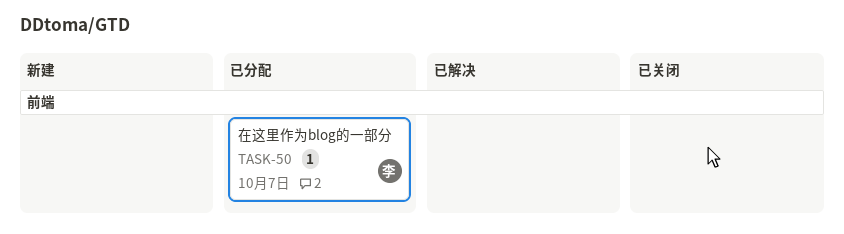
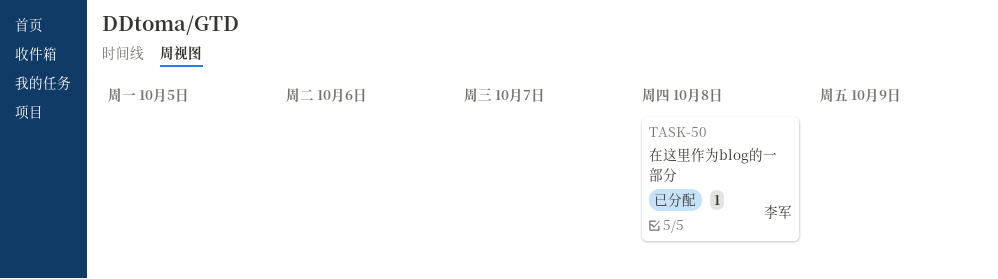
TASK-50, due: Oct 7 -> Oct 8

